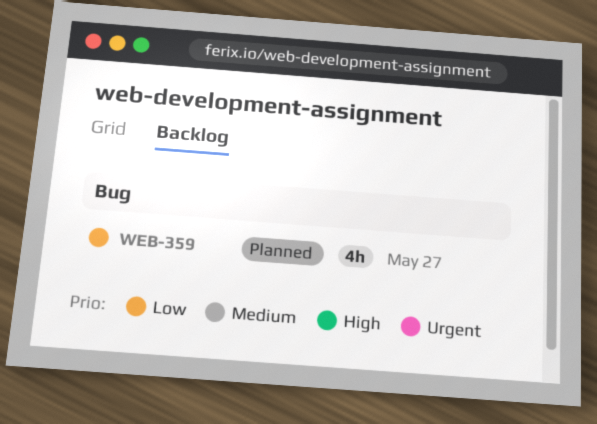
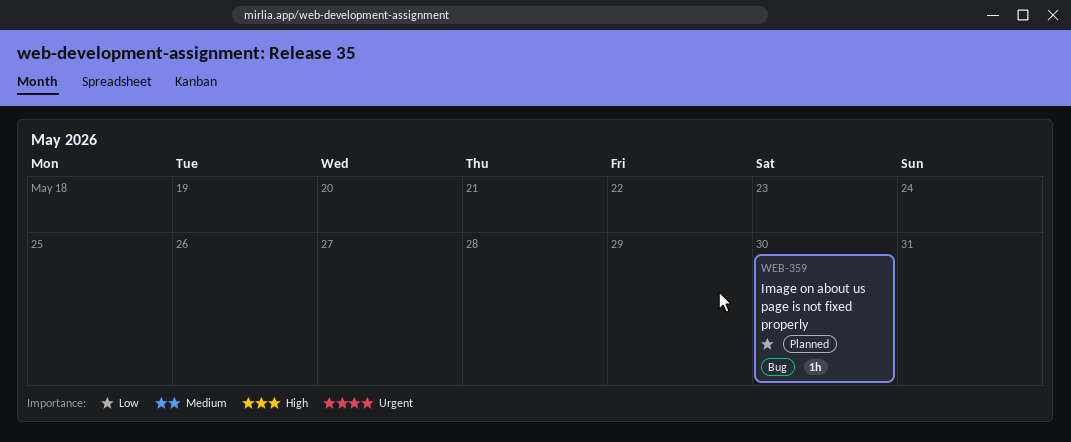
WEB-359, estimate: 4h -> 1h
WEB-359, due: May 27 -> May 30

